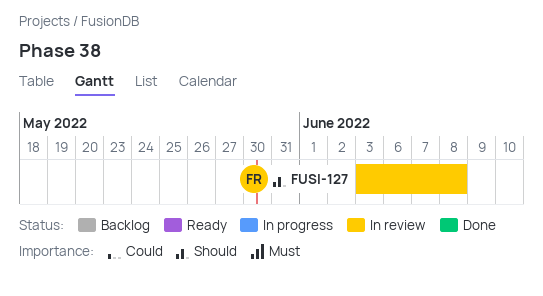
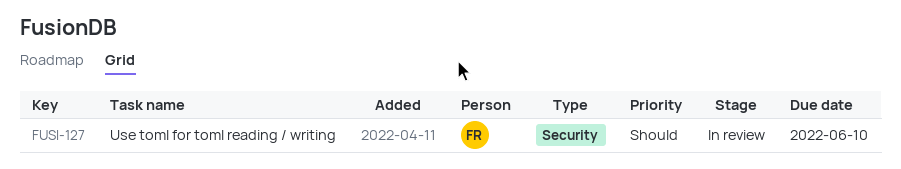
FUSI-127, due: Jun 8 -> Jun 10

